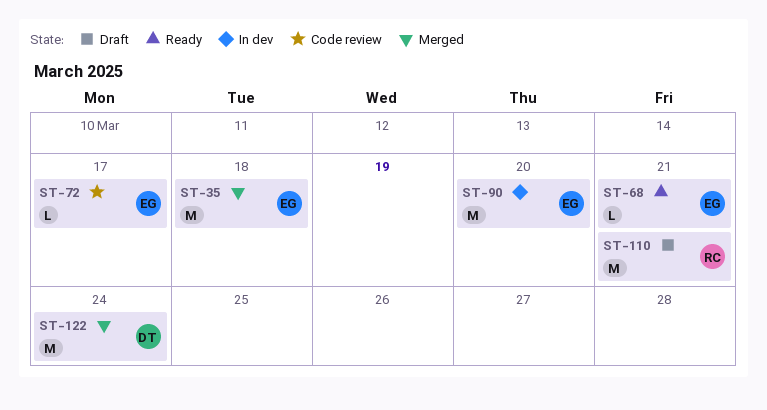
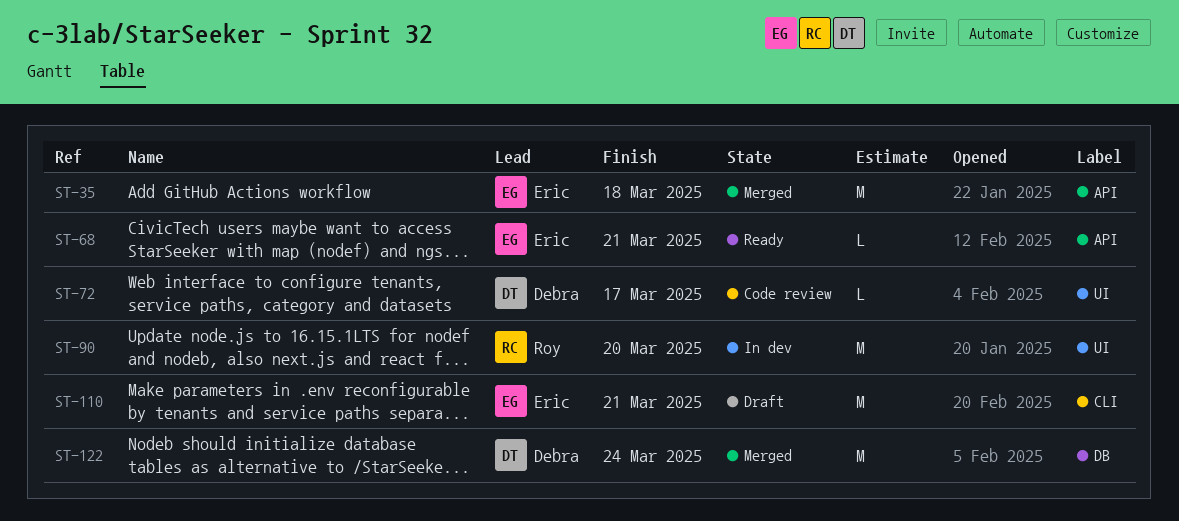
ST-72, owner: Eric -> Debra
ST-90, owner: Eric -> Roy
ST-110, owner: Roy -> Eric

